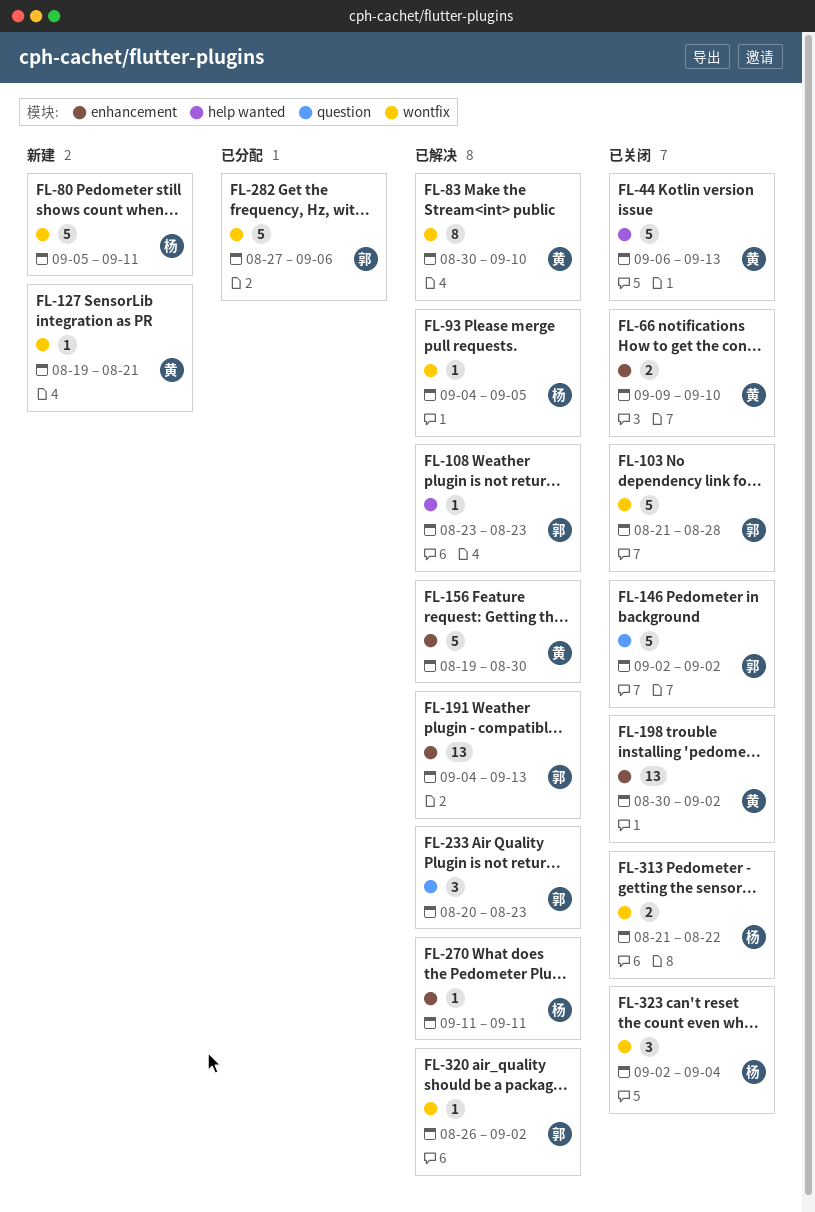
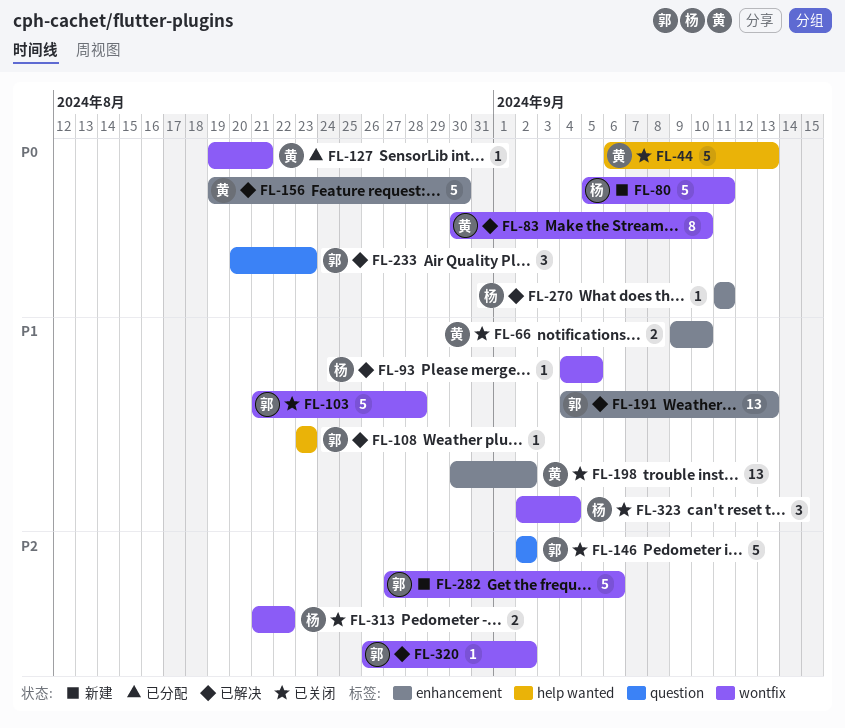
FL-127, status: 新建 -> 已分配
FL-282, status: 已分配 -> 新建

